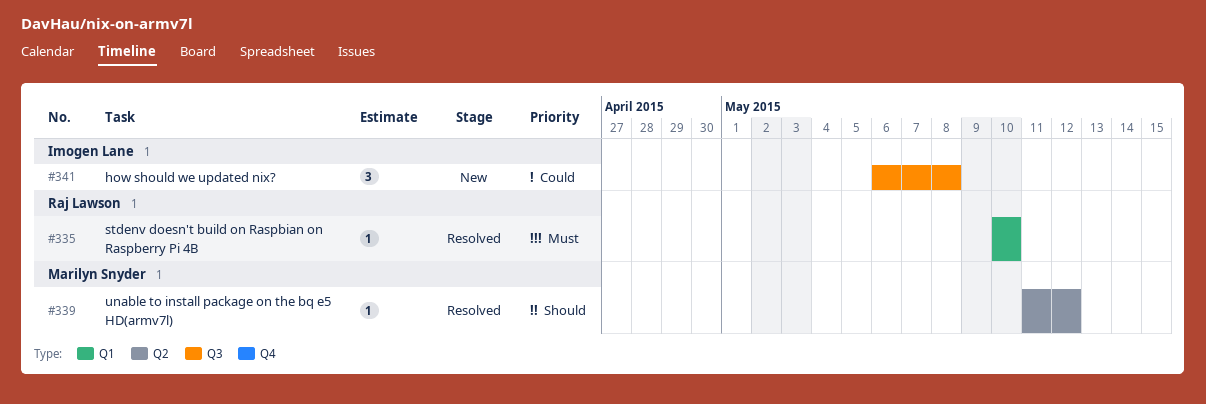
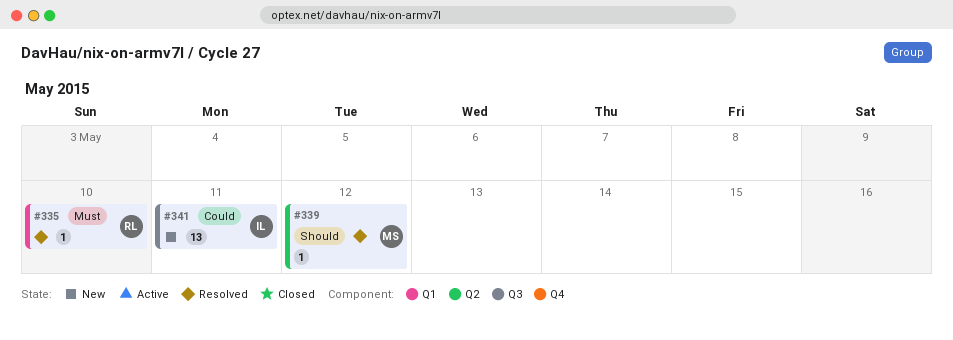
#341, estimate: 3 -> 13
#341, due: May 8 -> May 11

